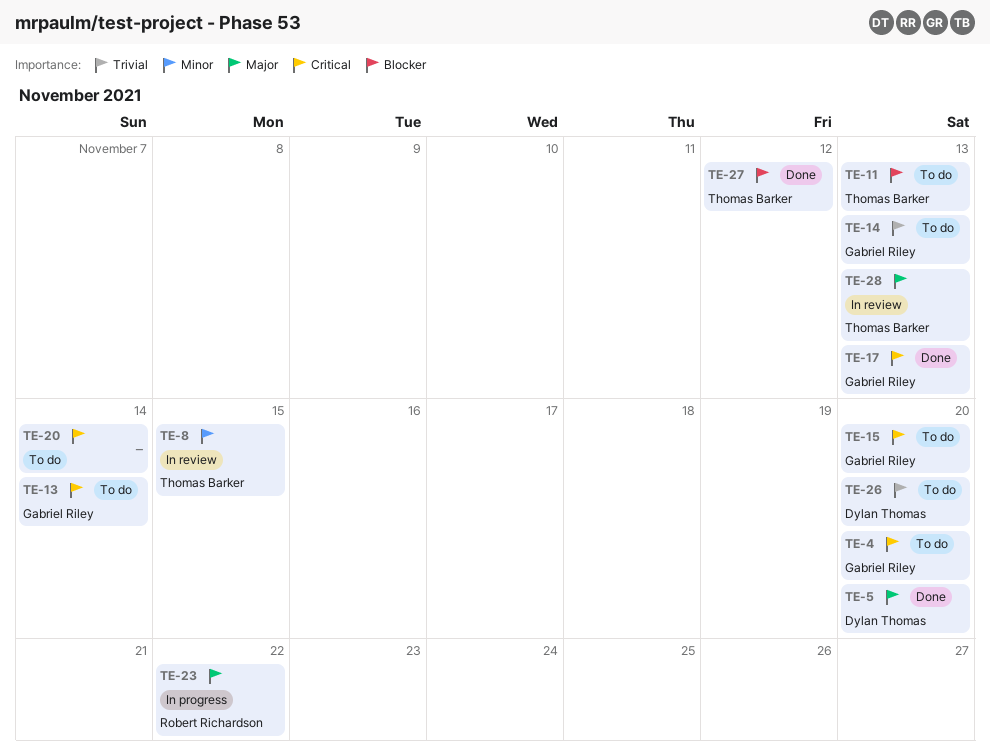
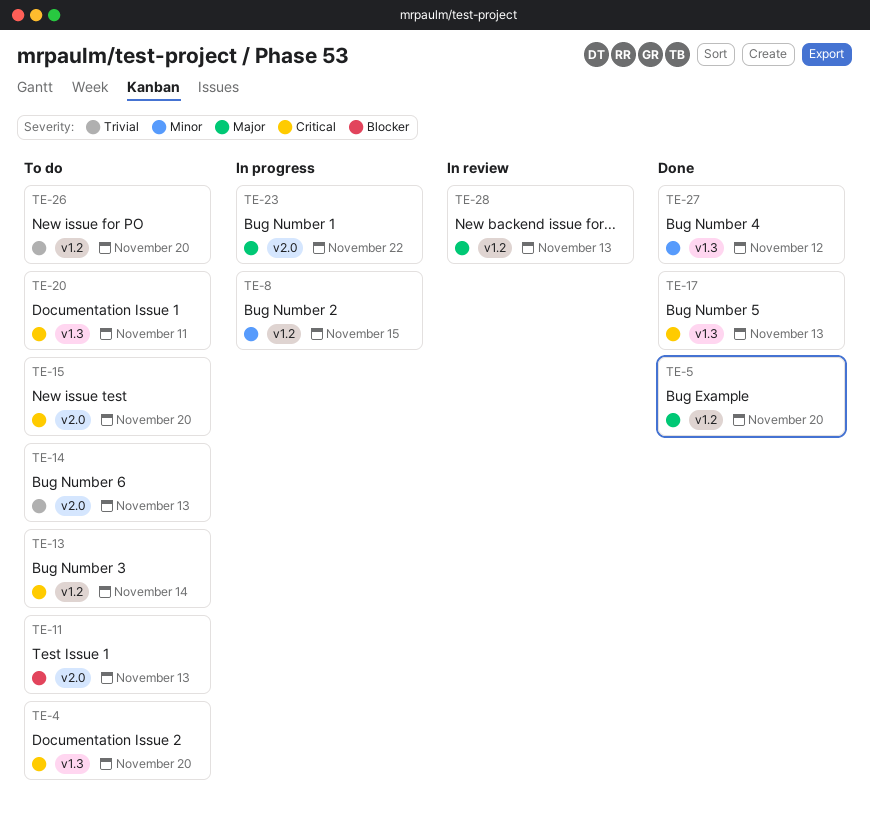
TE-8, status: In review -> In progress
TE-20, due: Nov 14 -> Nov 11
TE-27, priority: Blocker -> Minor

